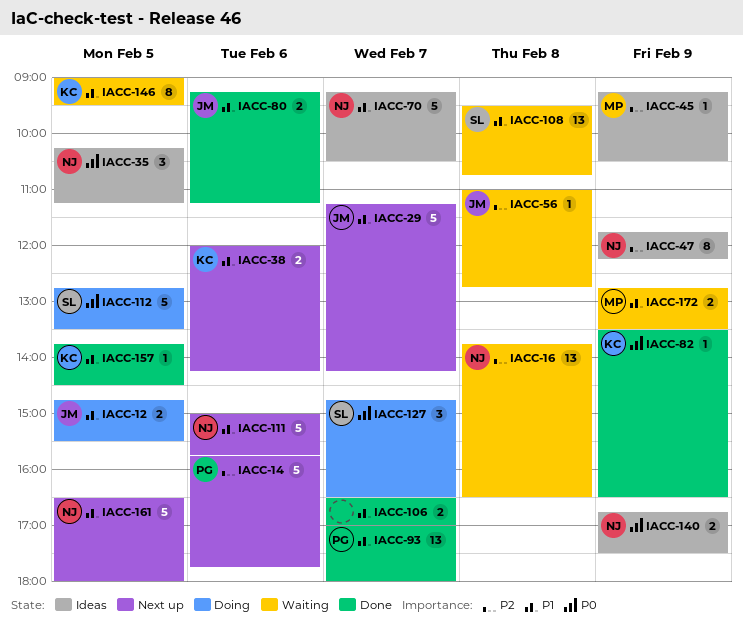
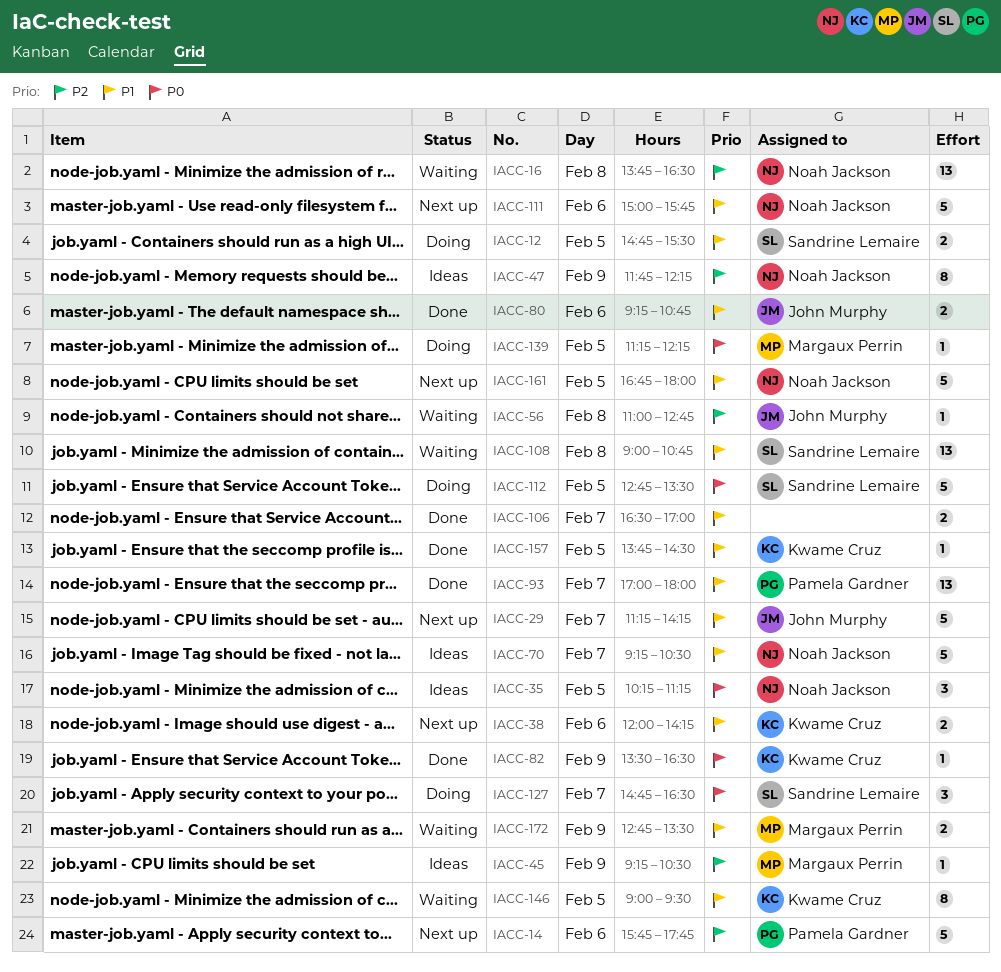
IACC-12, owner: John Murphy -> Sandrine Lemaire
IACC-80, ends: 11:15 -> 10:45
IACC-108, begins: 09:30 -> 09:00
IACC-139: none -> present
IACC-140: present -> none
IACC-161, begins: 16:30 -> 16:45

